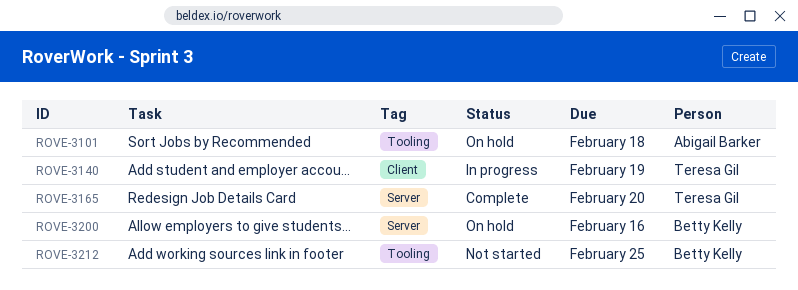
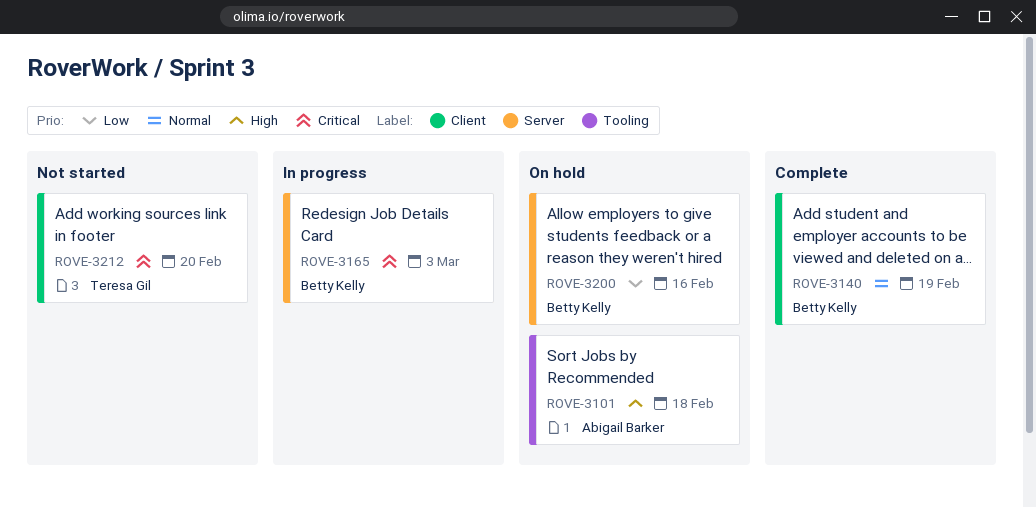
ROVE-3140, status: In progress -> Complete
ROVE-3140, owner: Teresa Gil -> Betty Kelly
ROVE-3165, status: Complete -> In progress
ROVE-3165, owner: Teresa Gil -> Betty Kelly
ROVE-3165, due: Feb 20 -> Mar 3
ROVE-3212, owner: Betty Kelly -> Teresa Gil
ROVE-3212, label: Tooling -> Client
ROVE-3212, due: Feb 25 -> Feb 20

